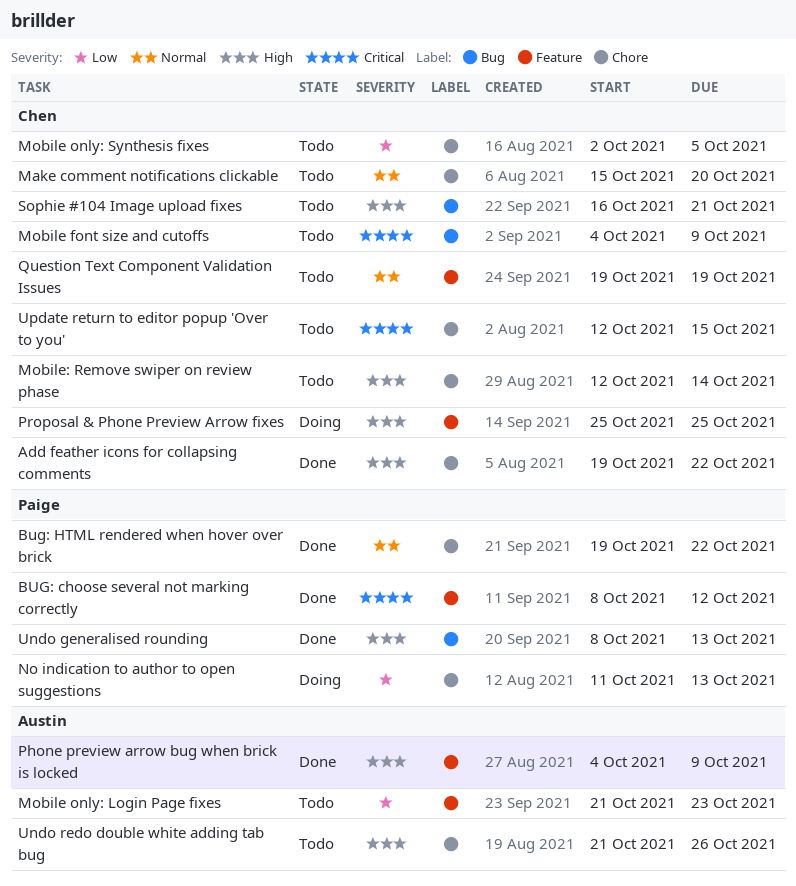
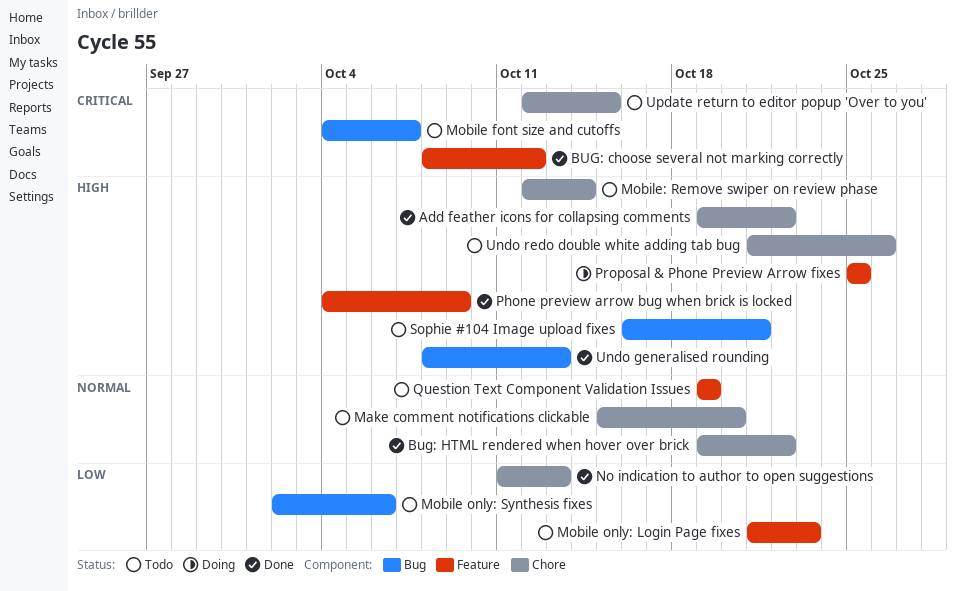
Mobile font size and cutoffs, due: Oct 9 -> Oct 7
Mobile only: Synthesis fixes, label: Chore -> Bug
Mobile only: Synthesis fixes, due: Oct 5 -> Oct 6
No indication to author to open suggestions, status: Doing -> Done

